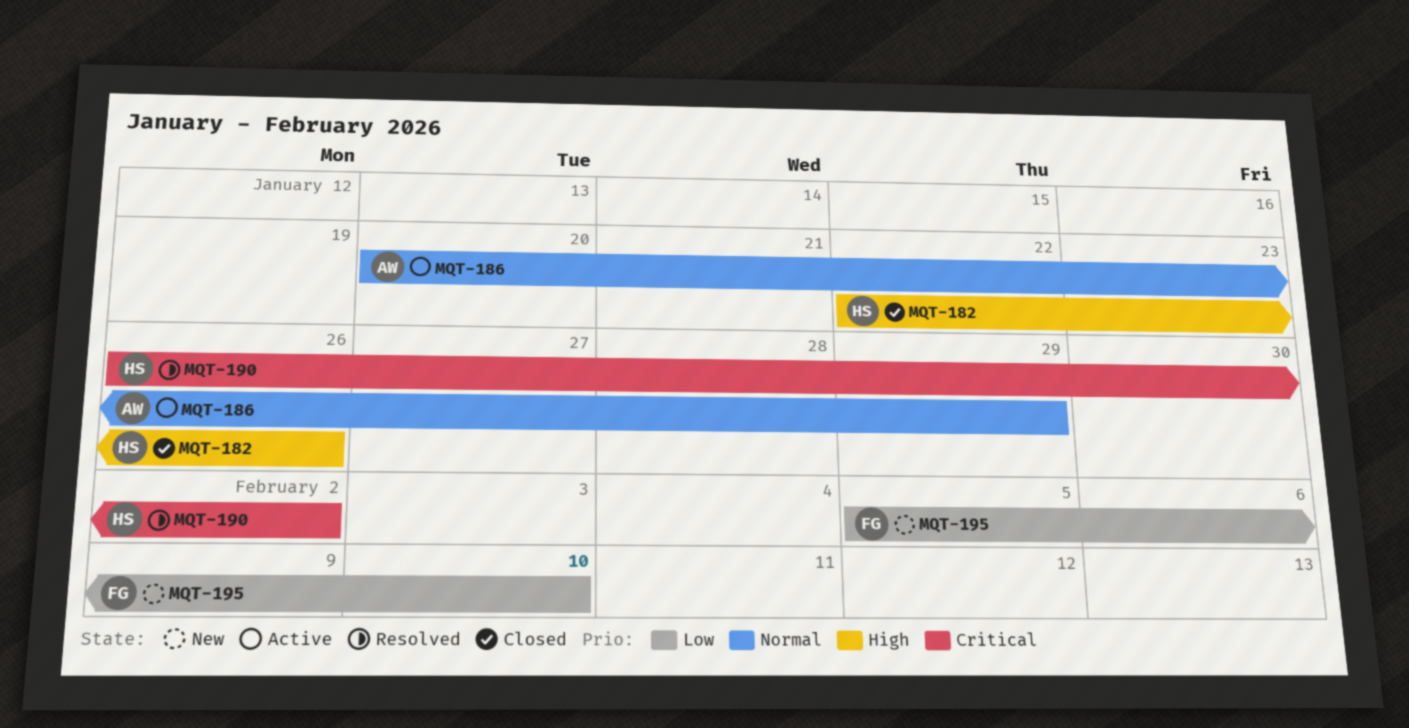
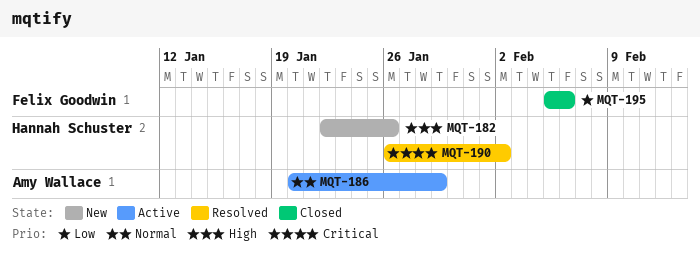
MQT-182, status: Closed -> New
MQT-195, status: New -> Closed
MQT-195, due: Feb 10 -> Feb 6

